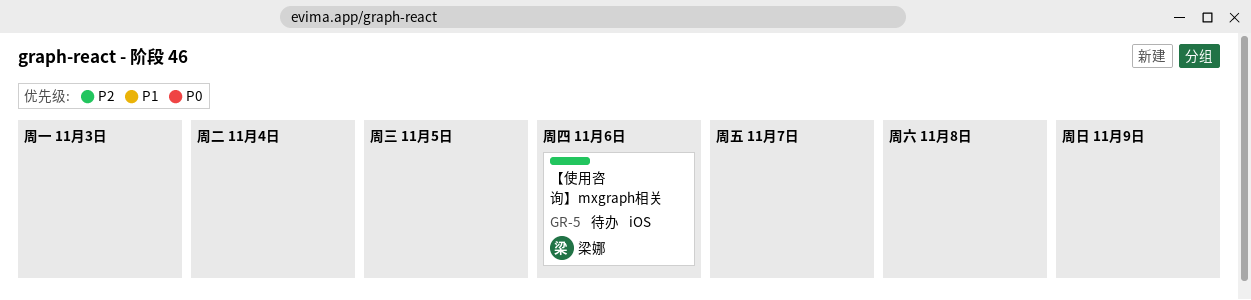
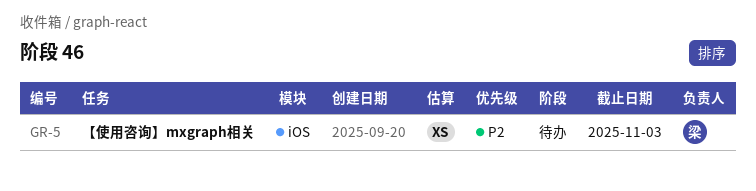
GR-5, due: Nov 6 -> Nov 3

